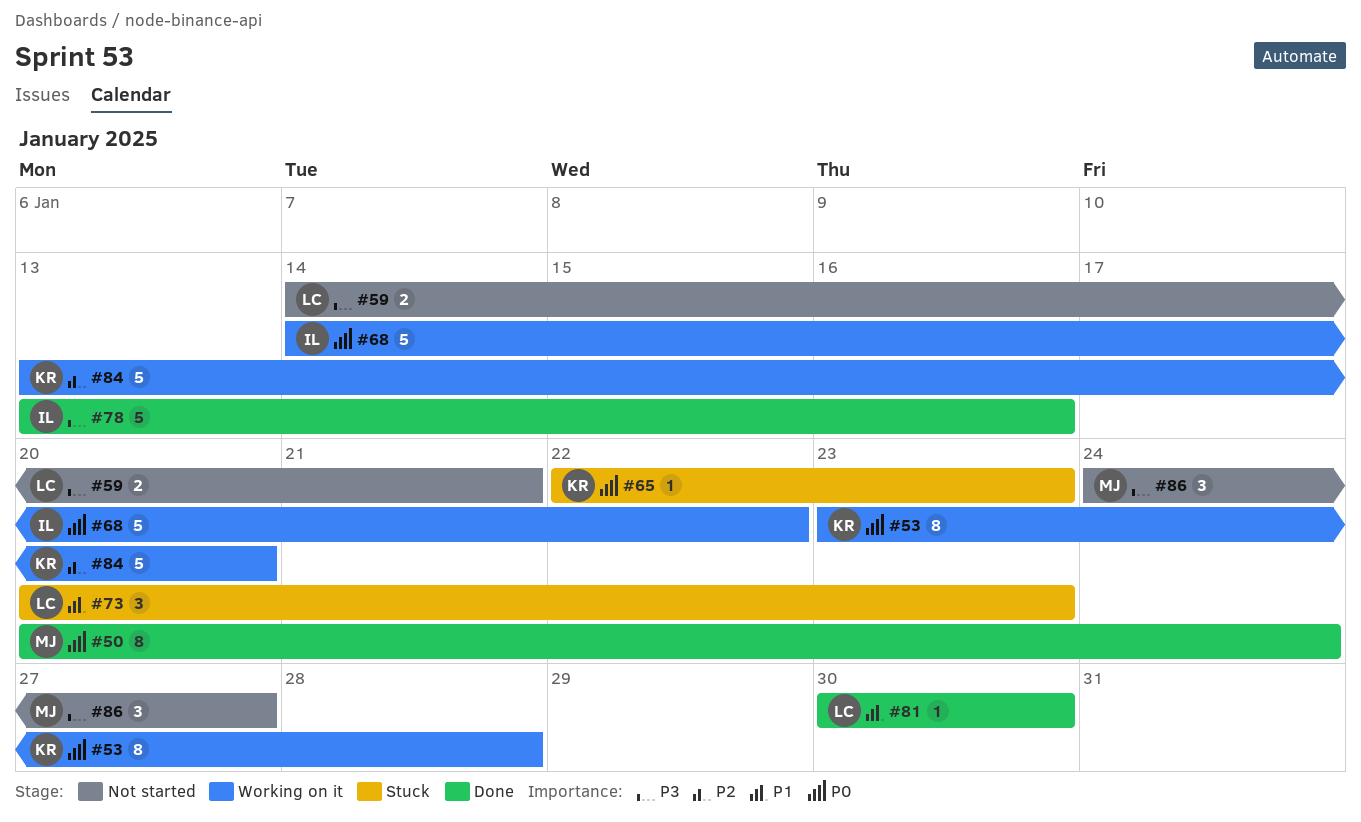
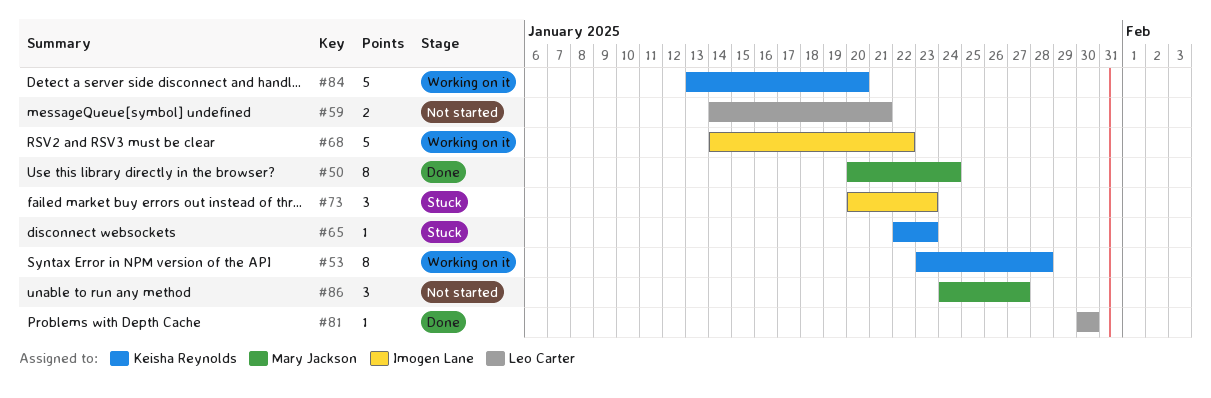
#73, owner: Leo Carter -> Imogen Lane
#78: present -> none

